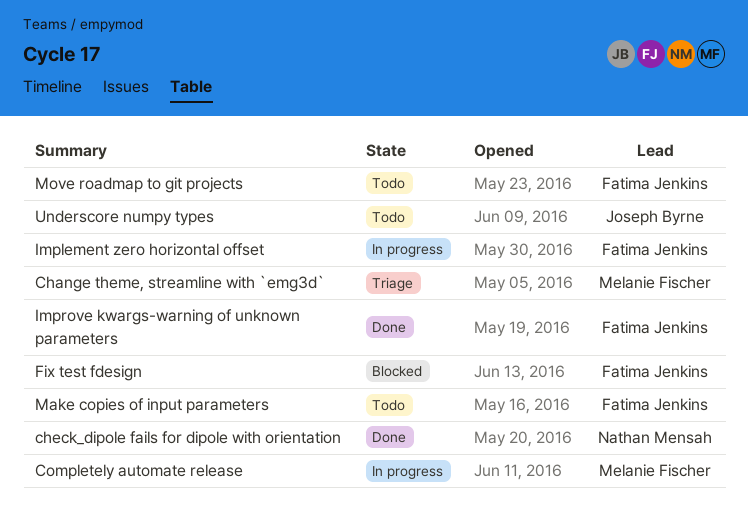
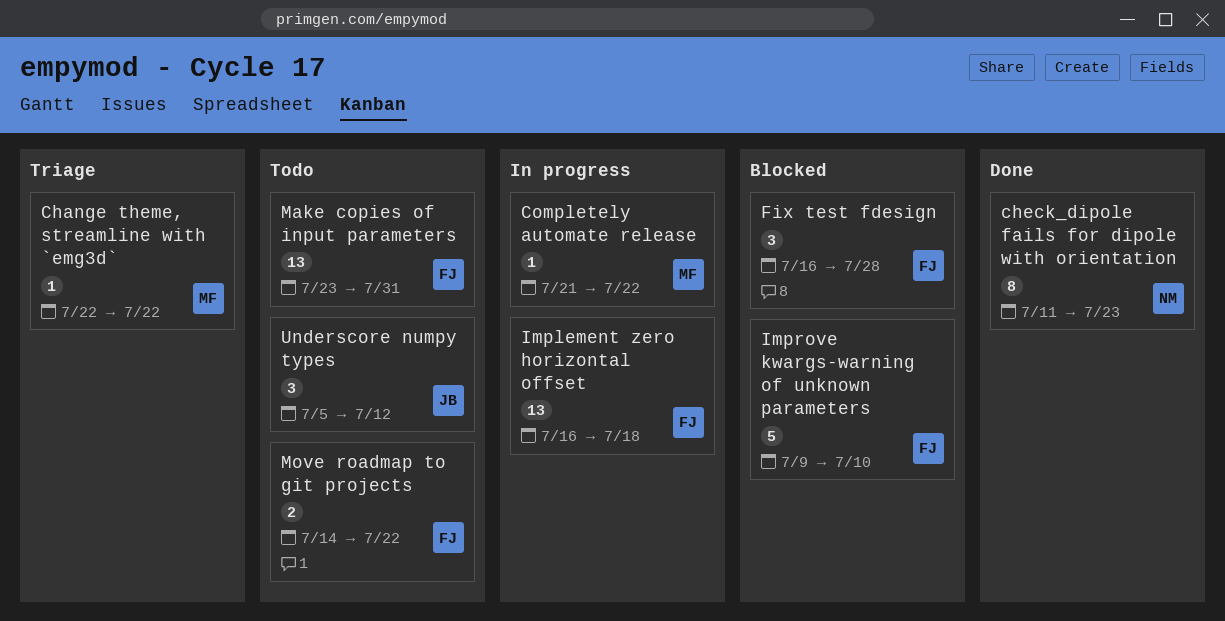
Improve kwargs-warning of unknown parameters, status: Done -> Blocked

